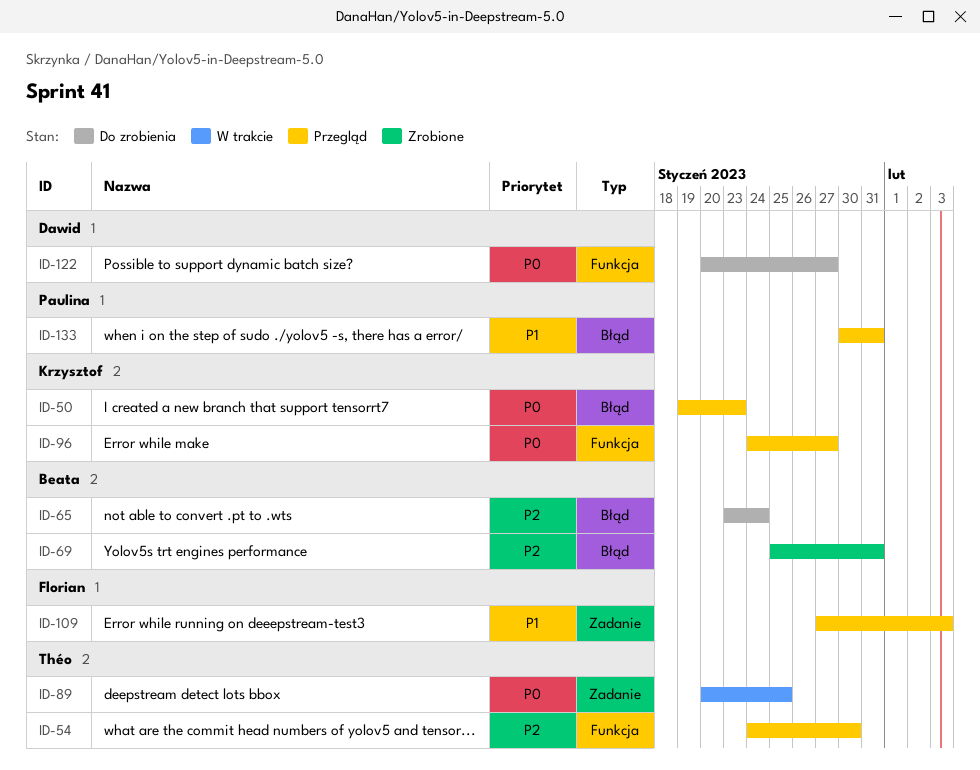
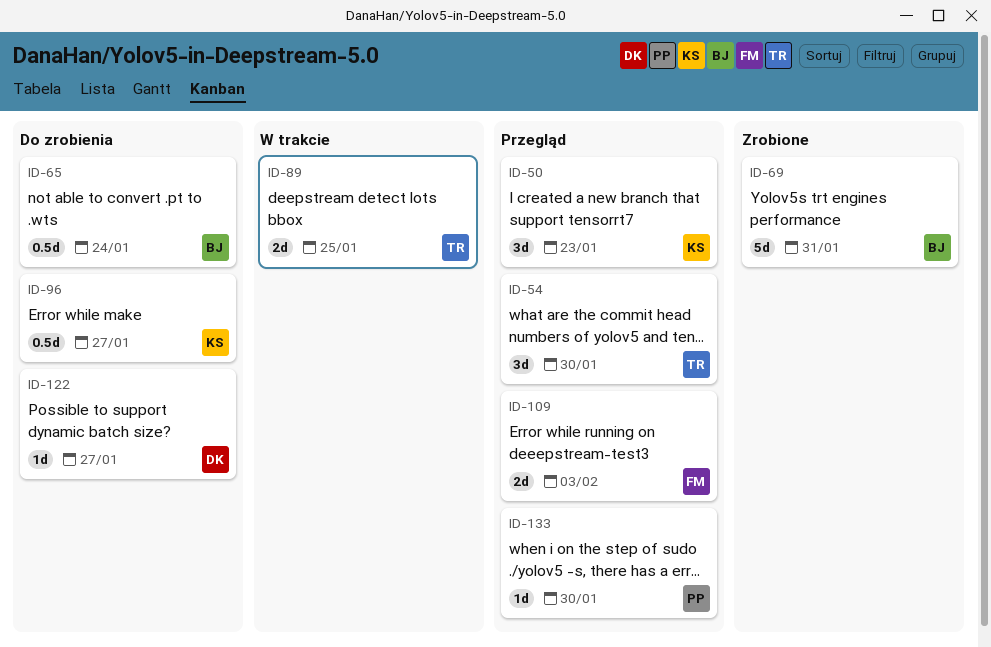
ID-96, status: Przegląd -> Do zrobienia
ID-133, due: Jan 31 -> Jan 30

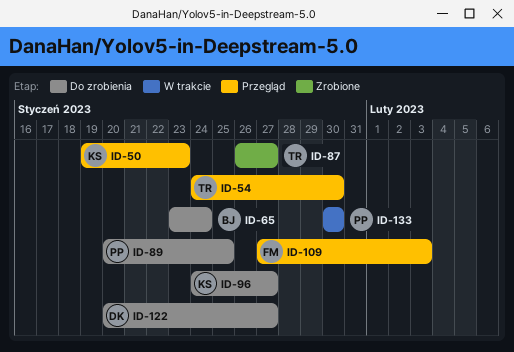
ID-69: present -> none
ID-87: none -> present
ID-89, status: W trakcie -> Do zrobienia
ID-89, owner: TR -> PP
ID-133, status: Przegląd -> W trakcie

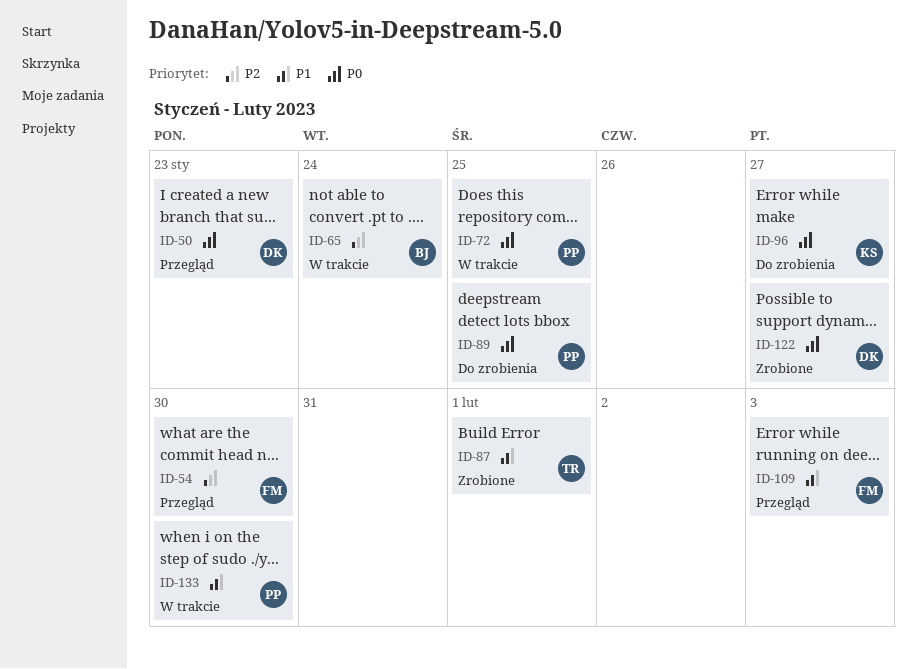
ID-50, owner: KS -> DK
ID-54, owner: TR -> FM
ID-65, status: Do zrobienia -> W trakcie
ID-72: none -> present
ID-87, due: Jan 27 -> Feb 1
ID-122, status: Do zrobienia -> Zrobione

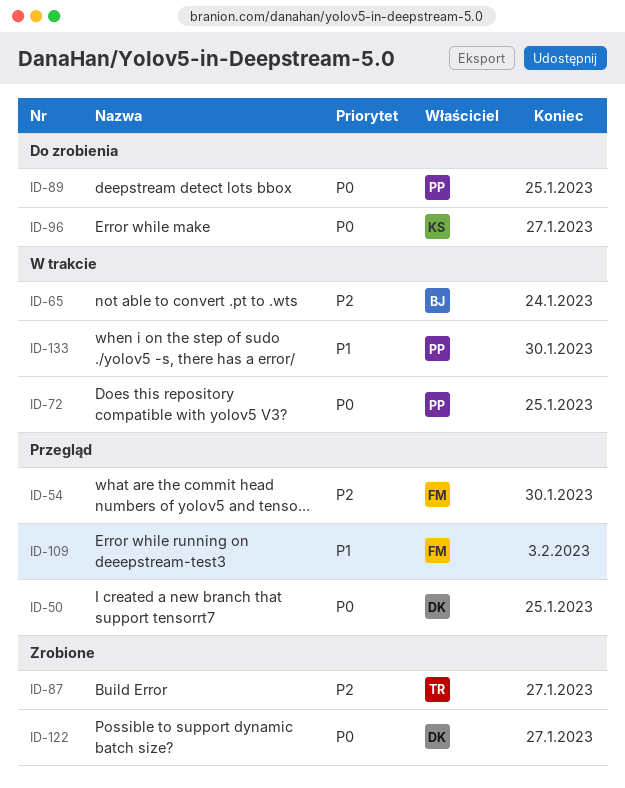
ID-50, due: Jan 23 -> Jan 25
ID-87, priority: P1 -> P2
ID-87, due: Feb 1 -> Jan 27

